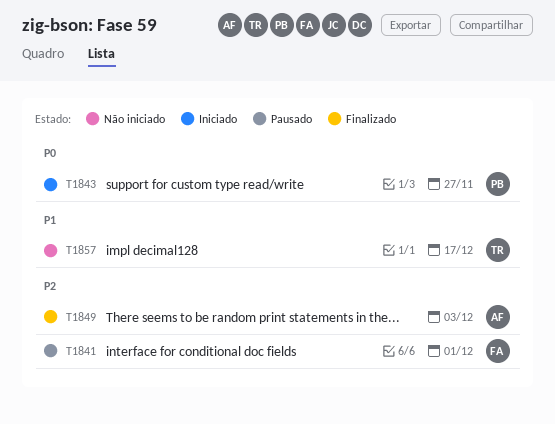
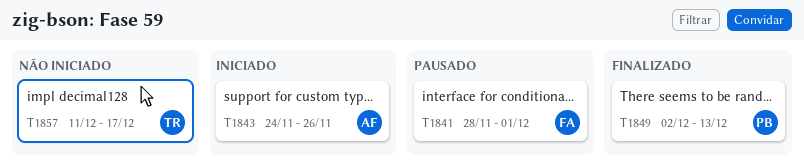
T1843, owner: PB -> AF
T1843, due: Nov 27 -> Nov 26
T1849, owner: AF -> PB
T1849, due: Dec 3 -> Dec 13

